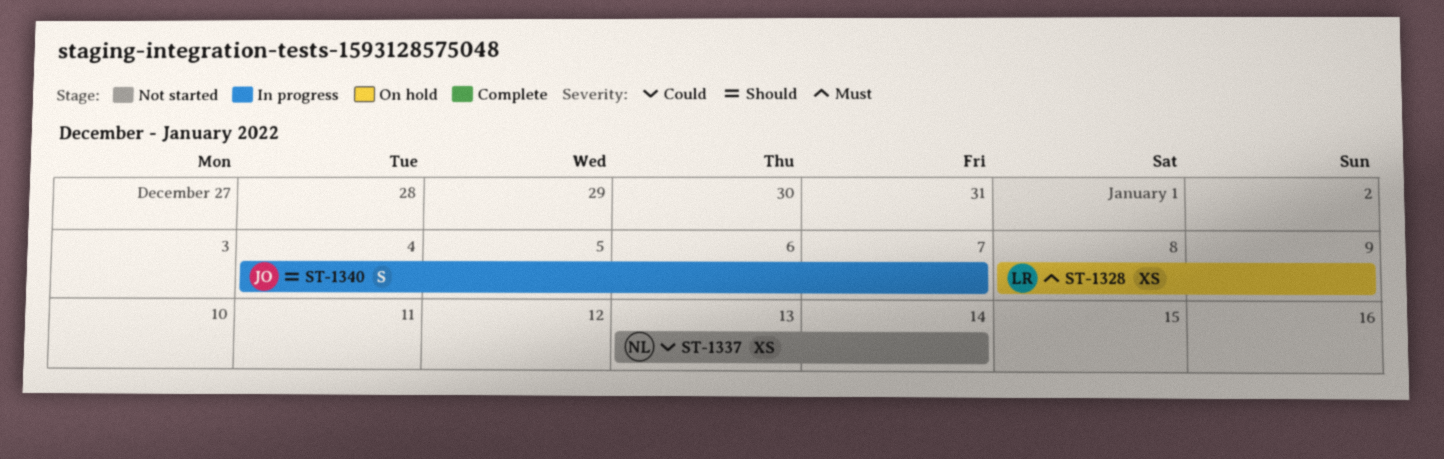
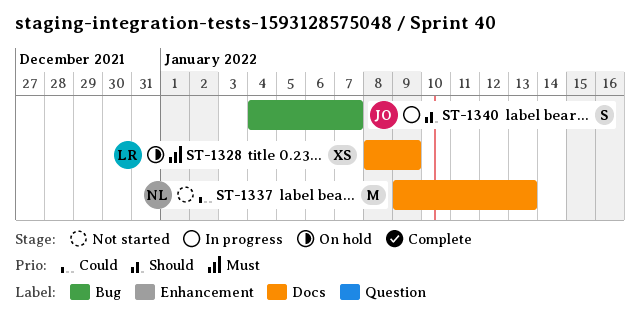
ST-1337, estimate: XS -> M
ST-1337, start: Jan 13 -> Jan 9
ST-1337, due: Jan 14 -> Jan 13

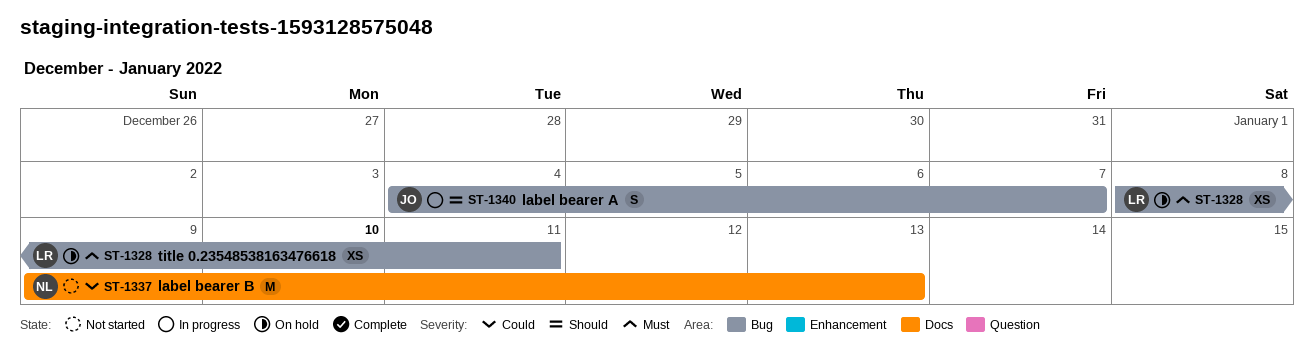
ST-1328, label: Docs -> Bug
ST-1328, due: Jan 9 -> Jan 11

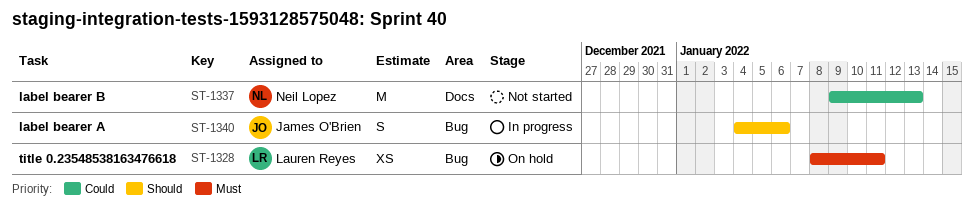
ST-1340, due: Jan 7 -> Jan 6

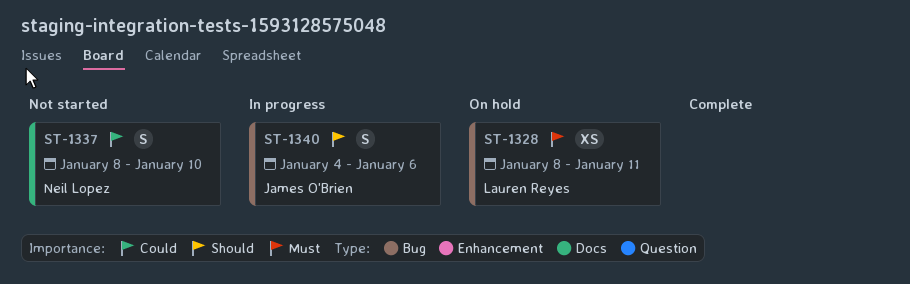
ST-1337, estimate: M -> S
ST-1337, start: Jan 9 -> Jan 8
ST-1337, due: Jan 13 -> Jan 10

